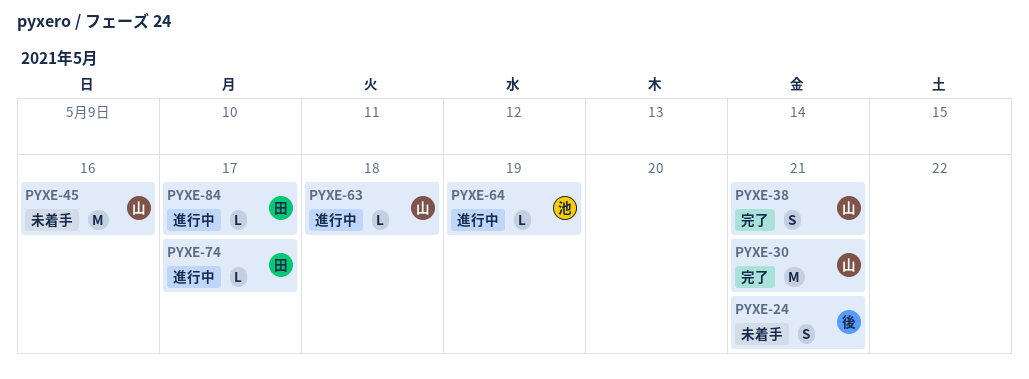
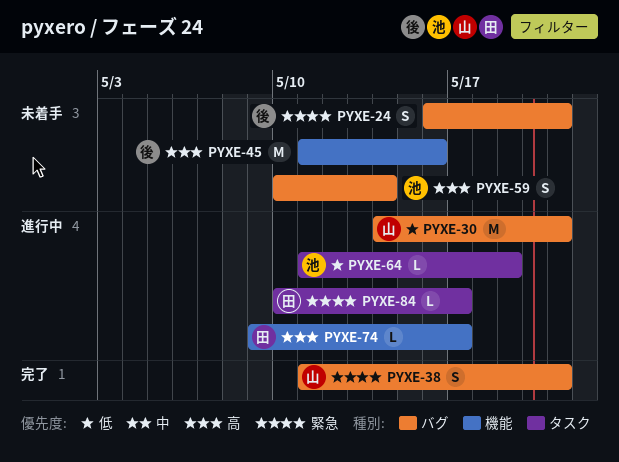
PYXE-30, status: 完了 -> 進行中
PYXE-45, owner: 山 -> 後
PYXE-59: none -> present
PYXE-63: present -> none

